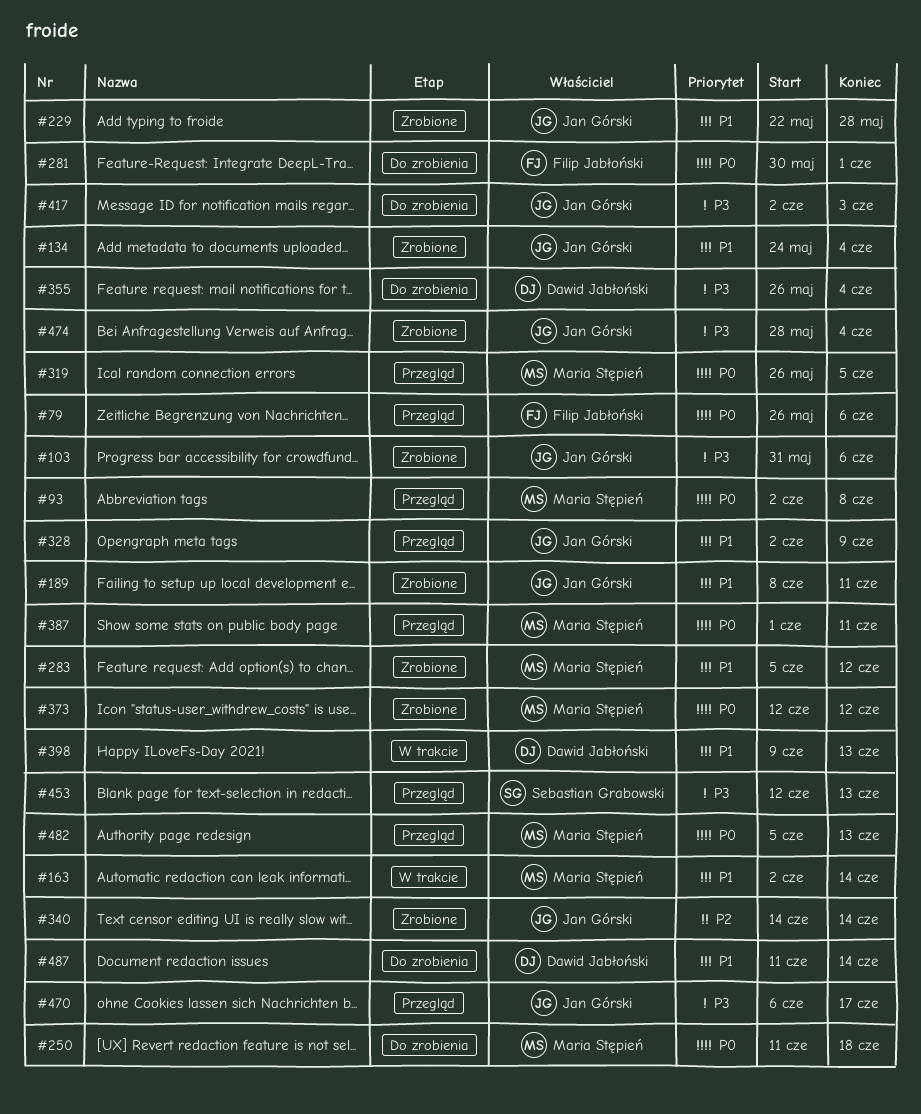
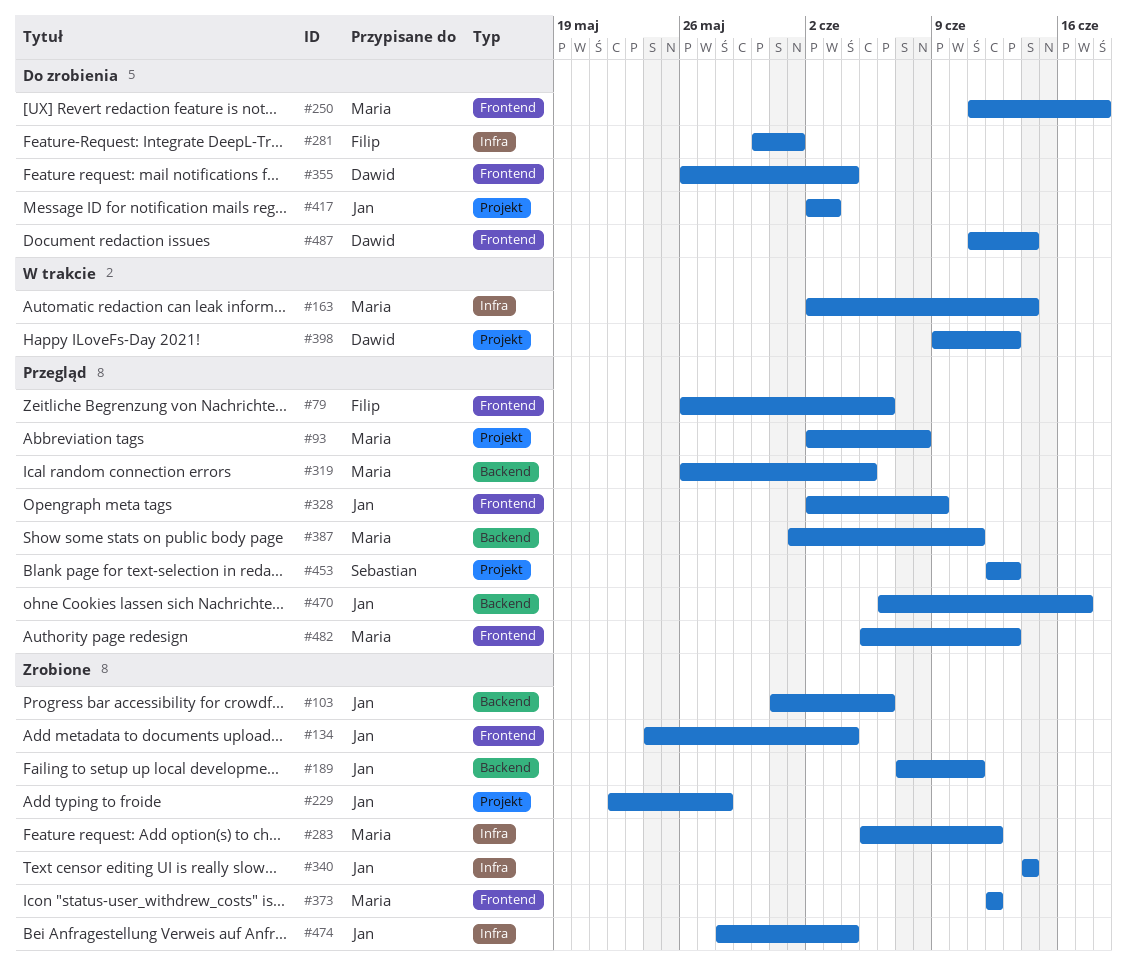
#189, start: Jun 8 -> Jun 7

